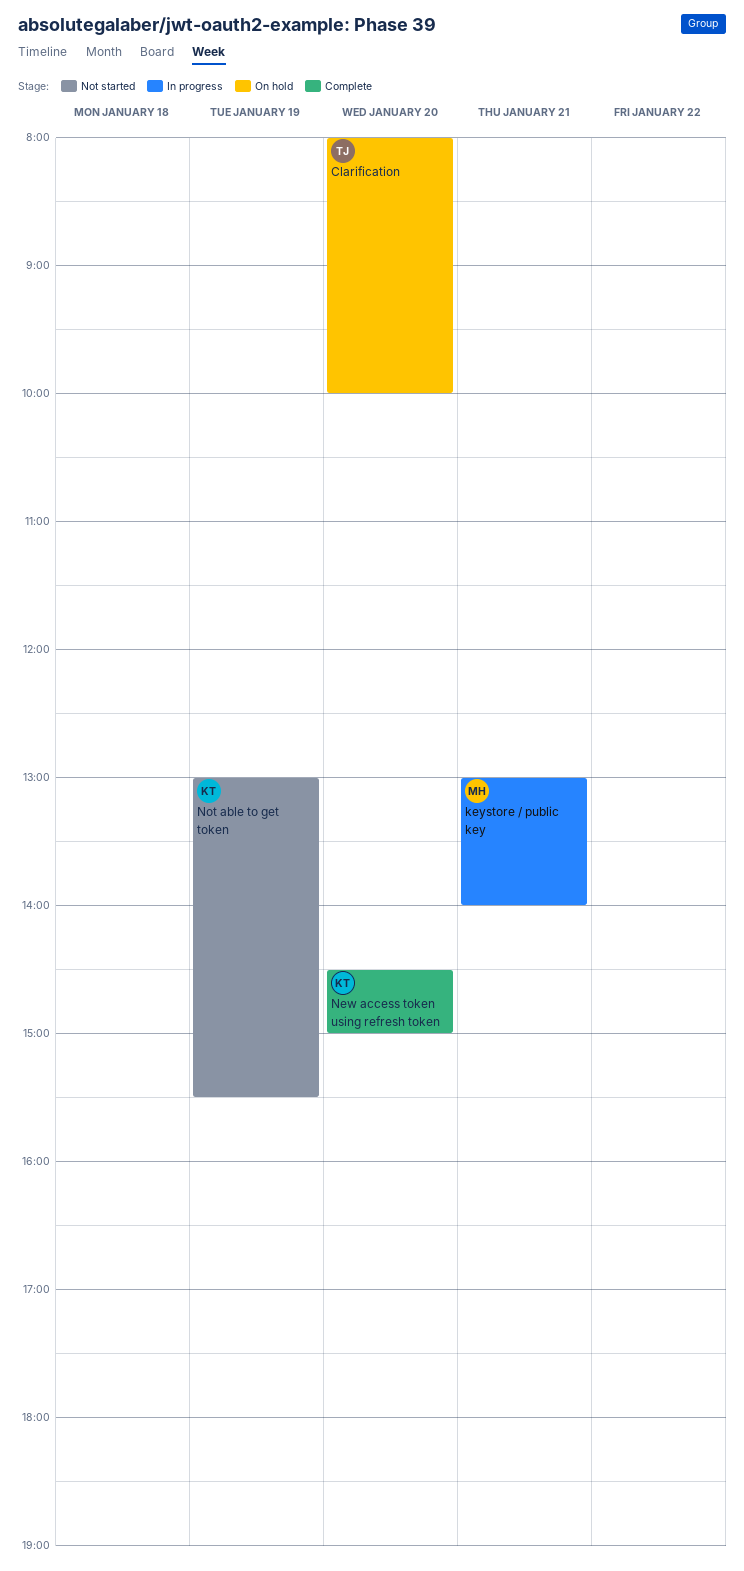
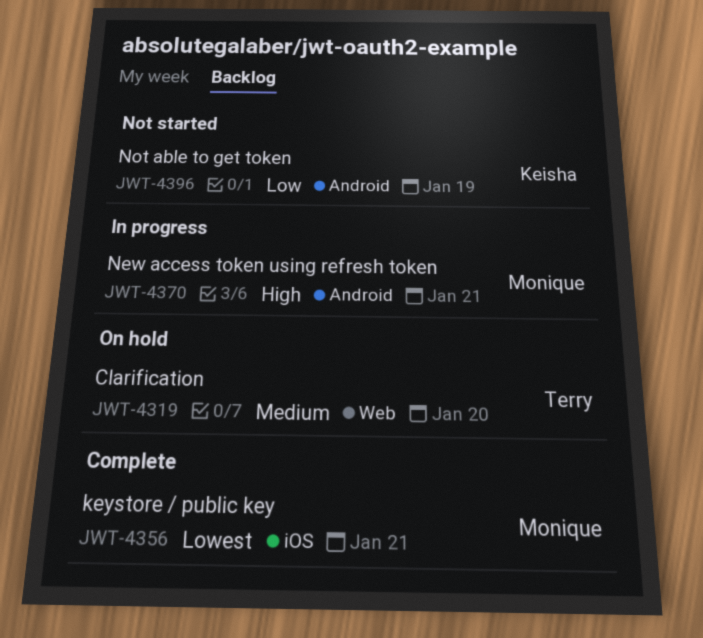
keystore / public key, status: In progress -> Complete
New access token using refresh token, status: Complete -> In progress
New access token using refresh token, owner: Keisha -> Monique
New access token using refresh token, day: Jan 20 -> Jan 21

